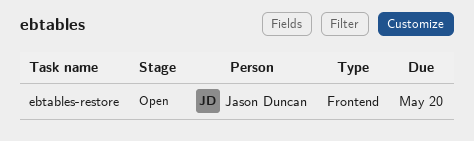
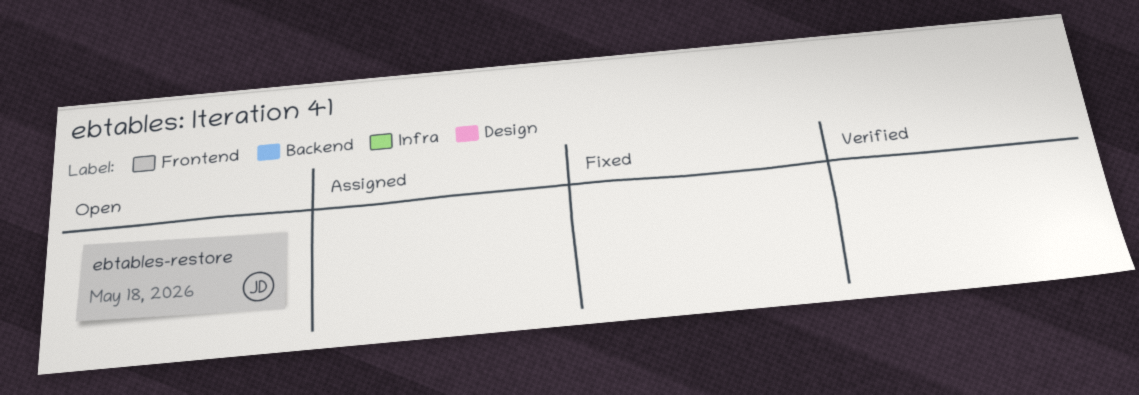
ebtables-restore, due: May 20 -> May 18

